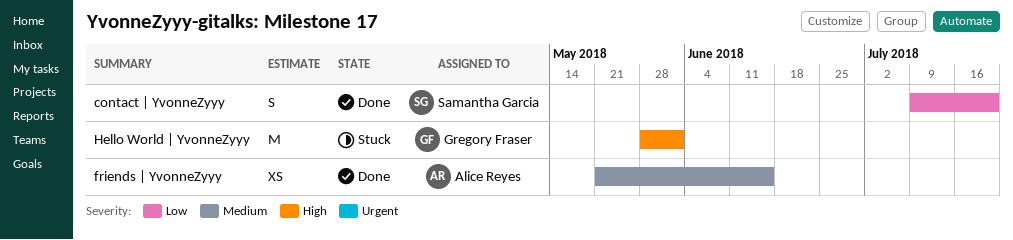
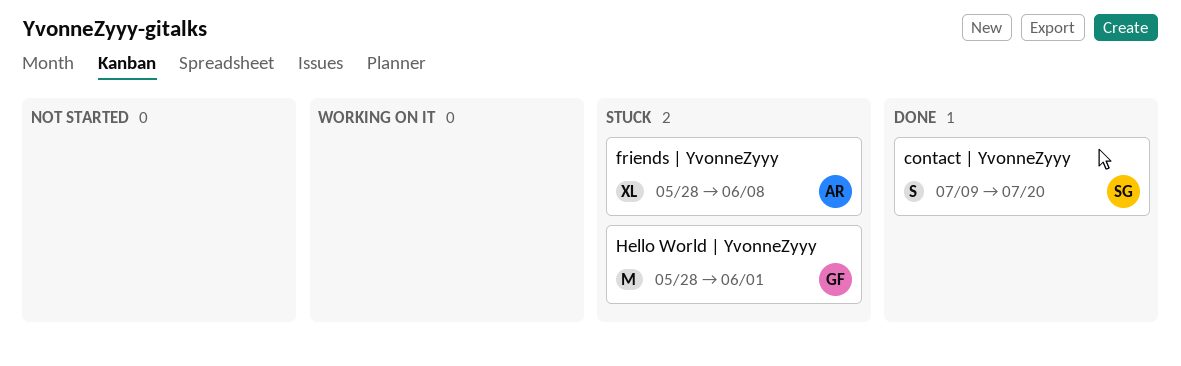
friends | YvonneZyyy, status: Done -> Stuck
friends | YvonneZyyy, estimate: XS -> XL
friends | YvonneZyyy, start: May 21 -> May 28
friends | YvonneZyyy, due: Jun 15 -> Jun 8

